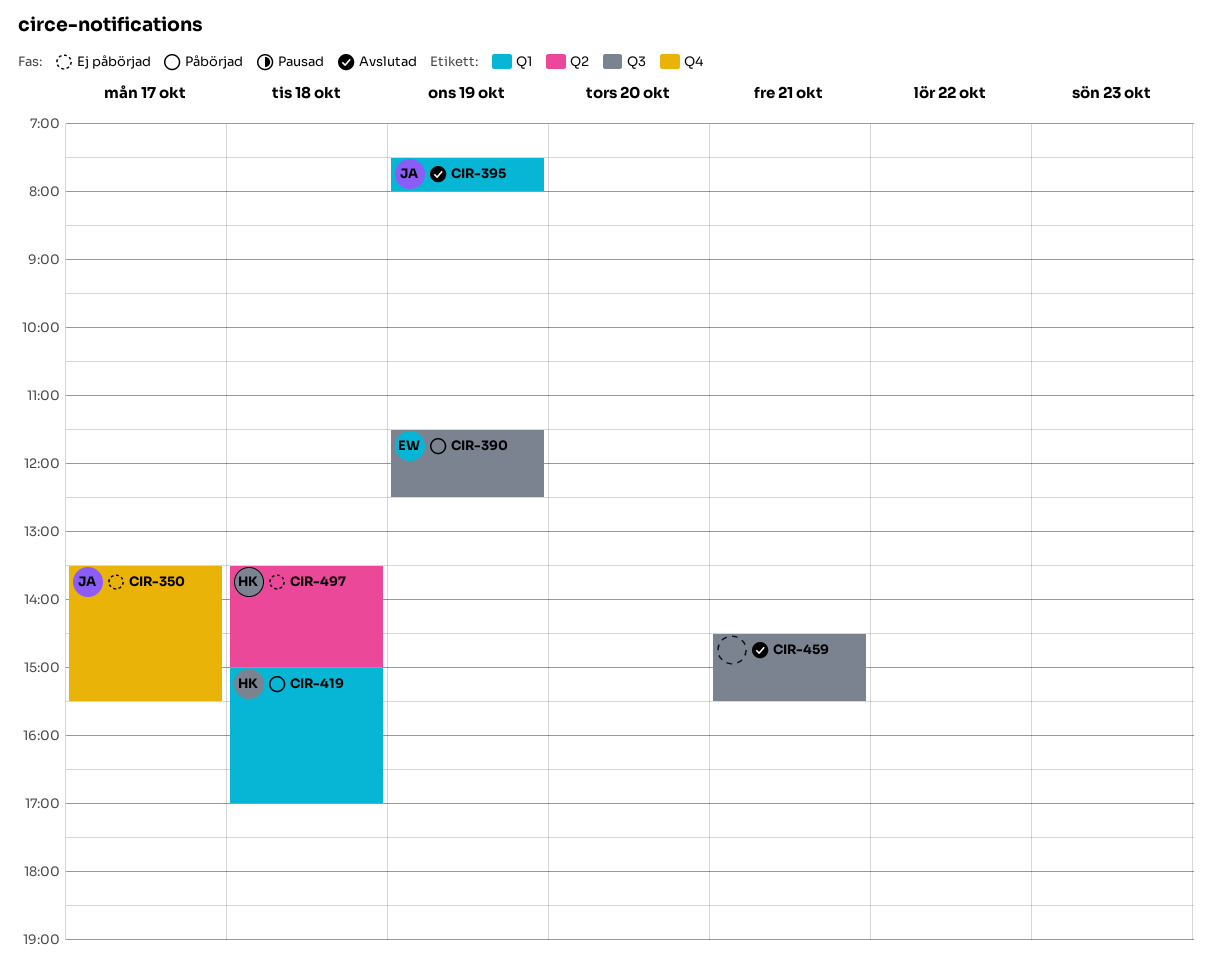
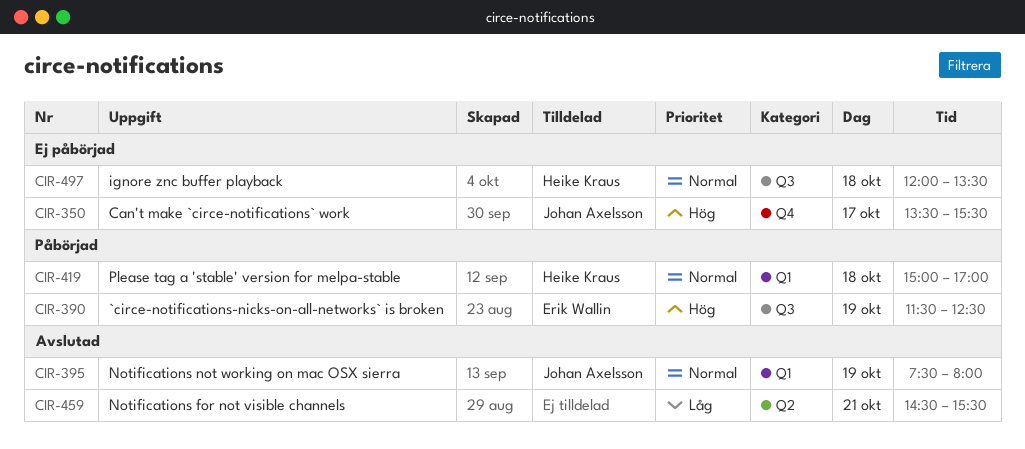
CIR-459, label: Q3 -> Q2
CIR-497, label: Q2 -> Q3
CIR-497, begins: 13:30 -> 12:00
CIR-497, ends: 15:00 -> 13:30

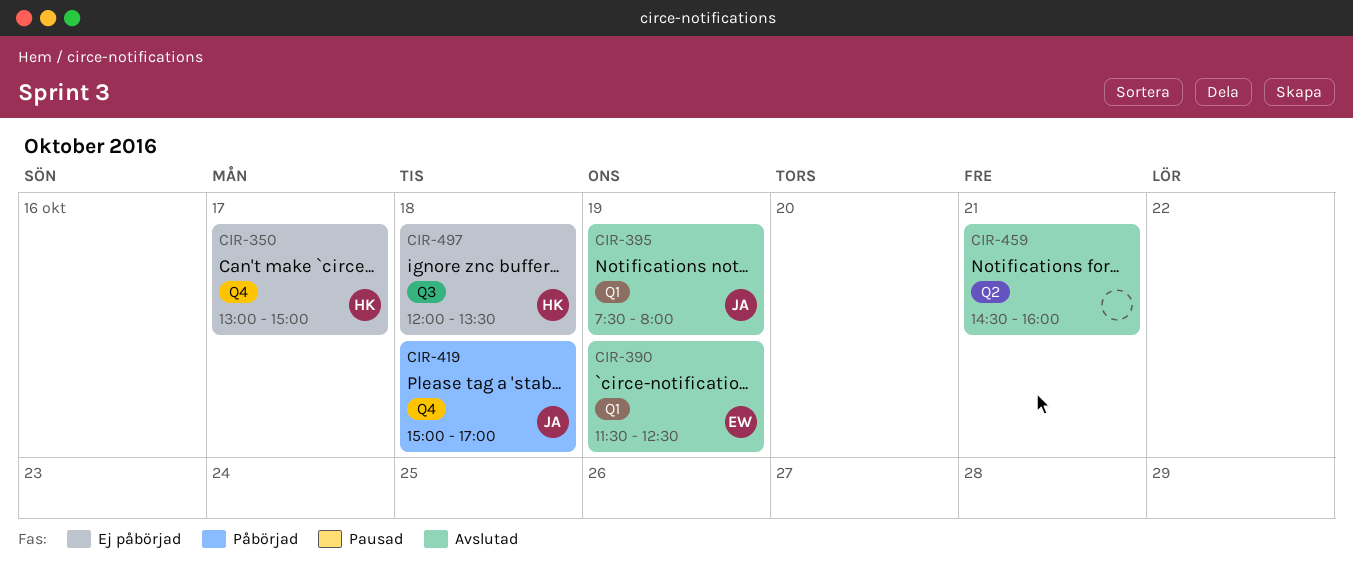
CIR-350, owner: Johan Axelsson -> Heike Kraus
CIR-350, begins: 13:30 -> 13:00
CIR-350, ends: 15:30 -> 15:00
CIR-390, status: Påbörjad -> Avslutad
CIR-390, label: Q3 -> Q1
CIR-419, owner: Heike Kraus -> Johan Axelsson
CIR-419, label: Q1 -> Q4
CIR-459, ends: 15:30 -> 16:00

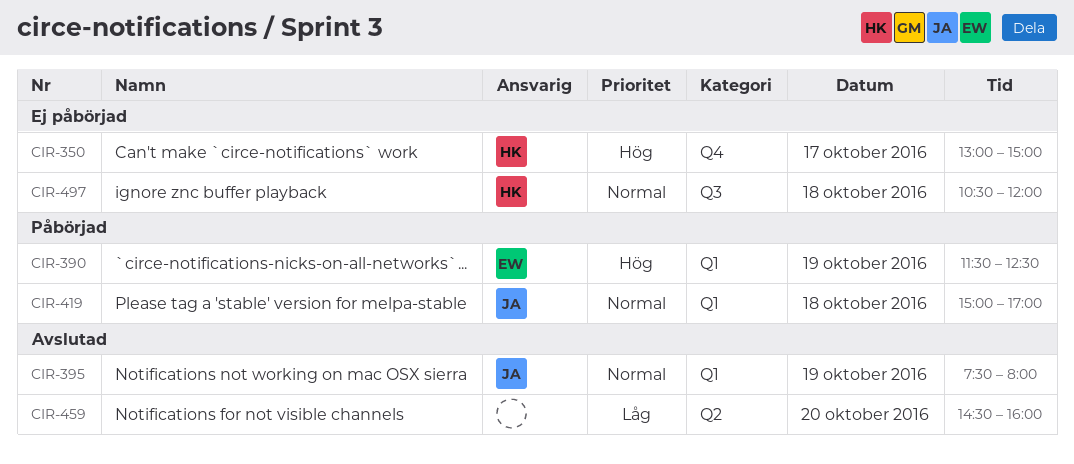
CIR-390, status: Avslutad -> Påbörjad
CIR-419, label: Q4 -> Q1
CIR-459, day: Oct 21 -> Oct 20
CIR-497, begins: 12:00 -> 10:30
CIR-497, ends: 13:30 -> 12:00

